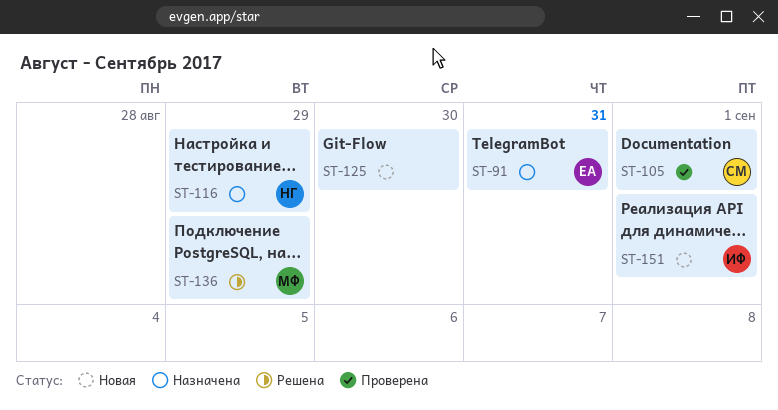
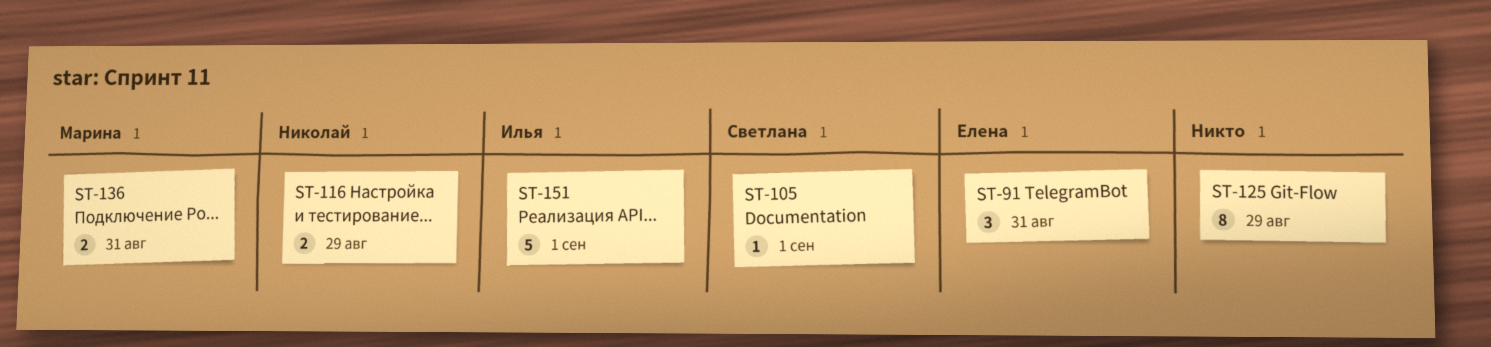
ST-125, due: Aug 30 -> Aug 29
ST-136, due: Aug 29 -> Aug 31

